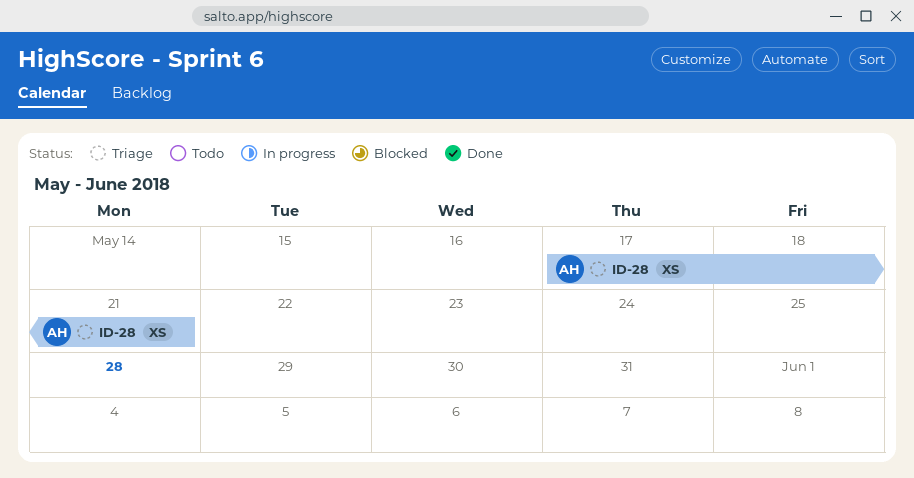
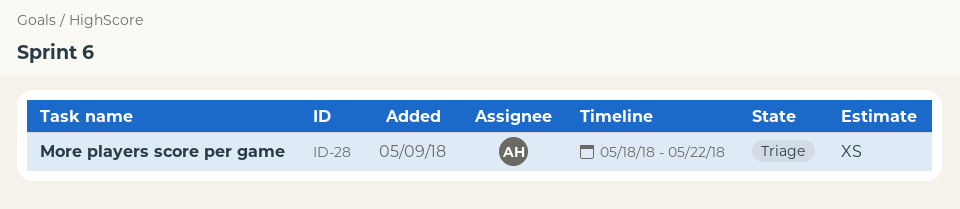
ID-28, start: May 17 -> May 18
ID-28, due: May 21 -> May 22

